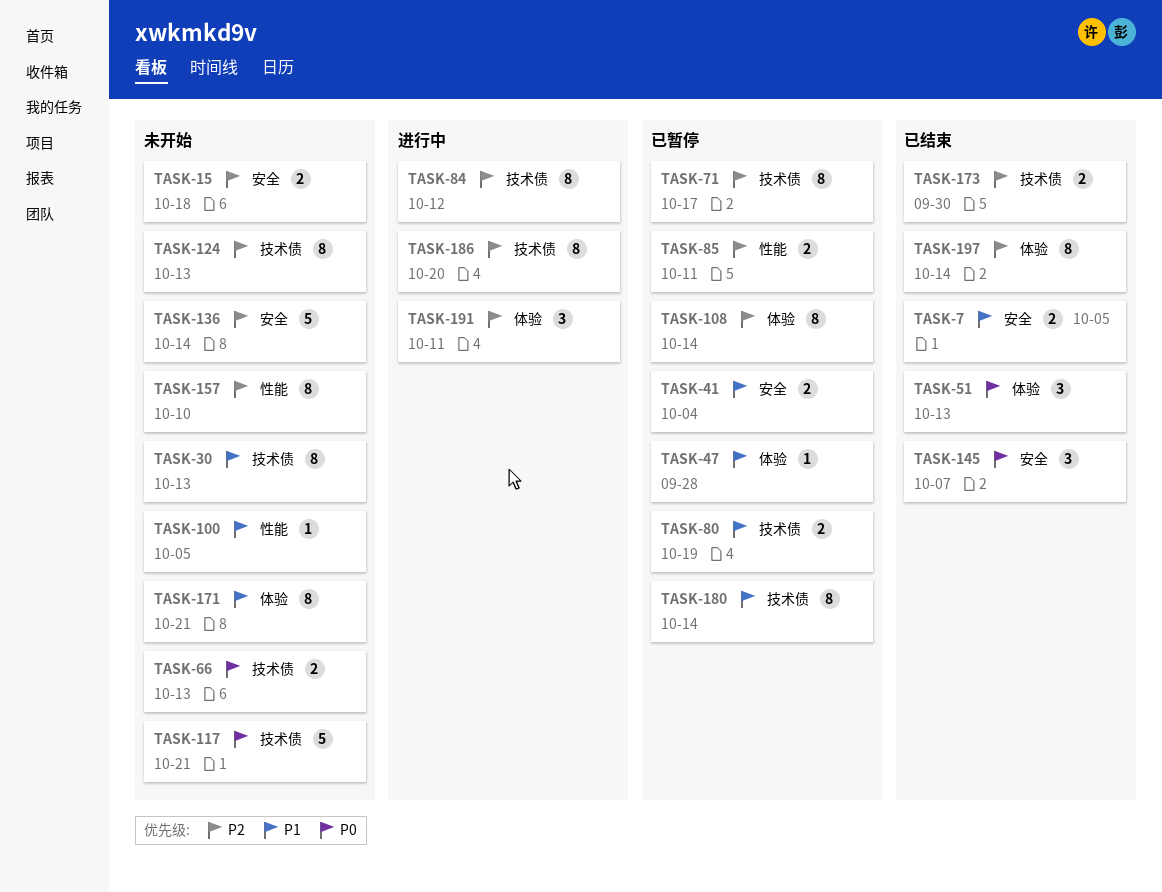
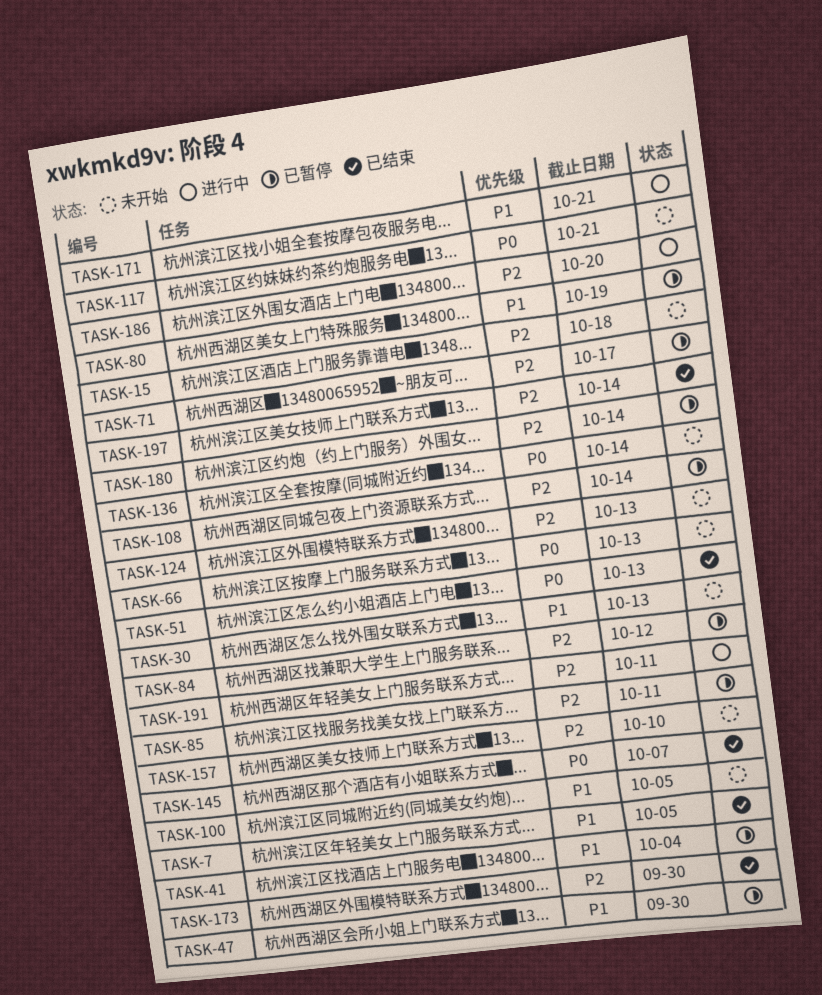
TASK-47, due: Sep 28 -> Sep 30
TASK-84, status: 进行中 -> 已暂停
TASK-136, priority: P2 -> P0
TASK-171, status: 未开始 -> 进行中
TASK-180, priority: P1 -> P2

